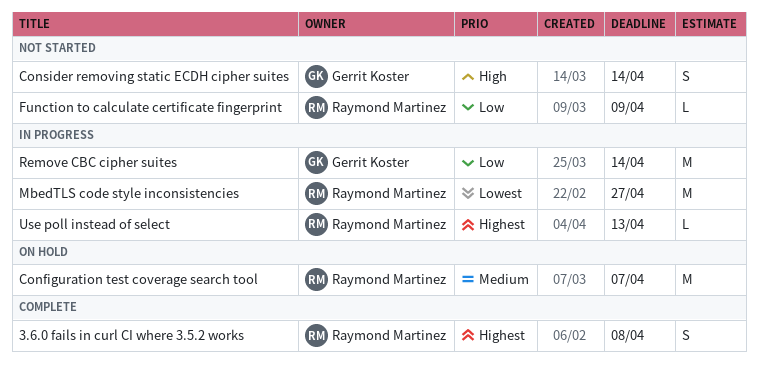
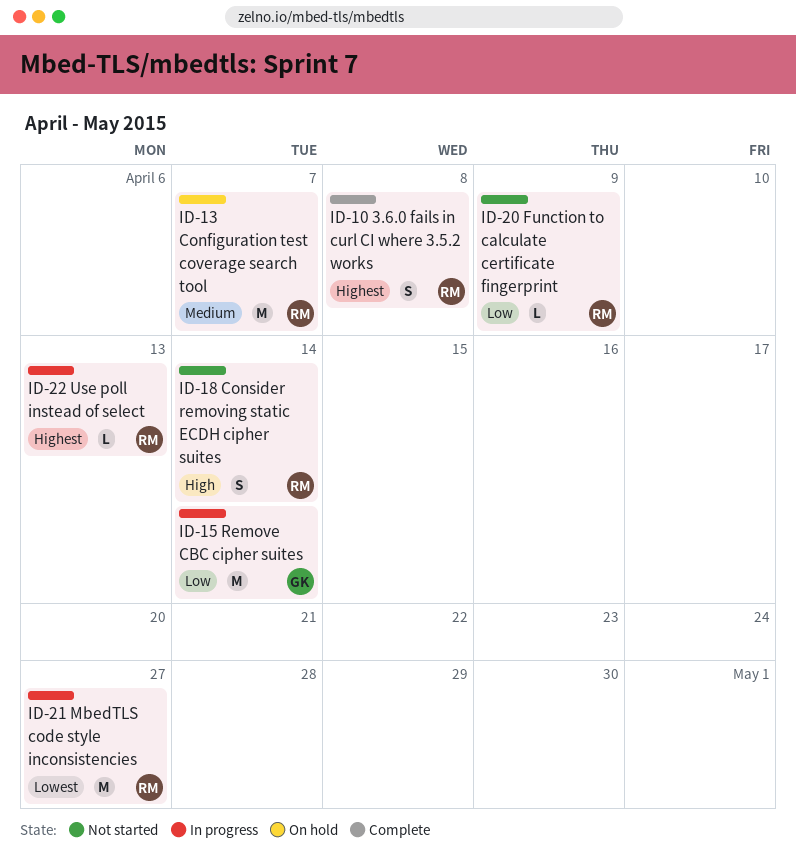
Consider removing static ECDH cipher suites, owner: Gerrit Koster -> Raymond Martinez

